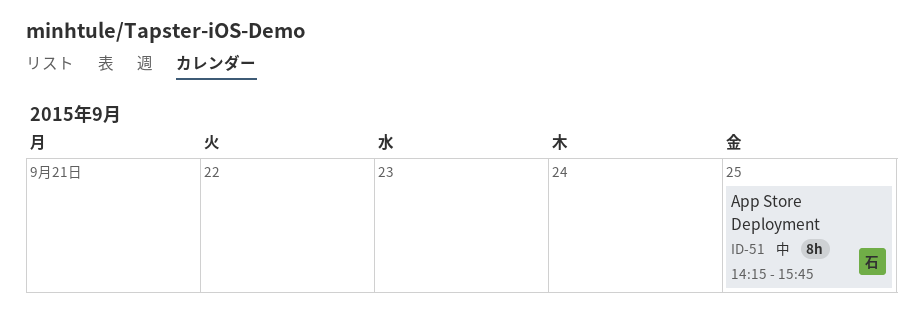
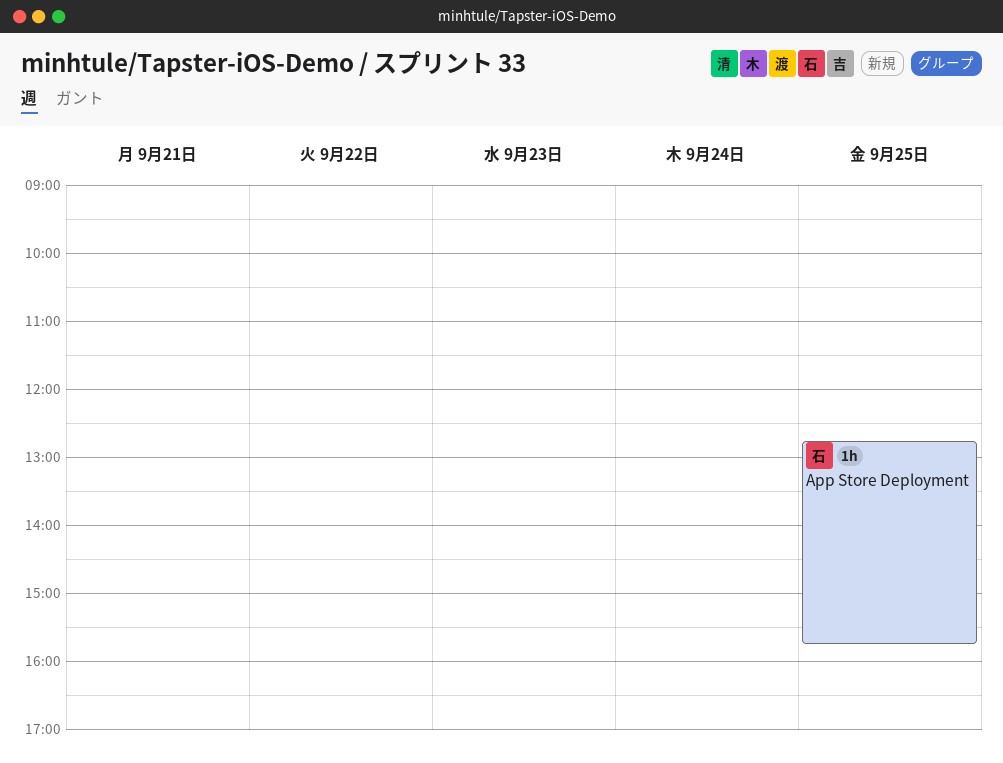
App Store Deployment, estimate: 8h -> 1h
App Store Deployment, begins: 14:15 -> 12:45

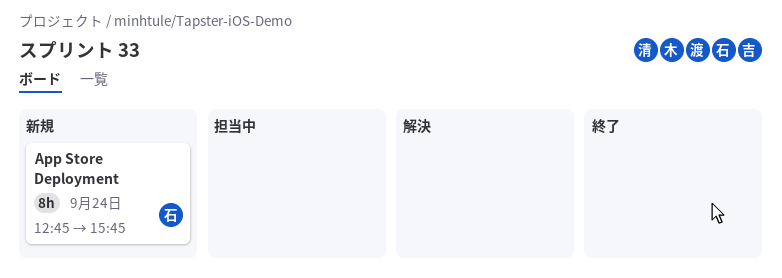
App Store Deployment, estimate: 1h -> 8h
App Store Deployment, day: Sep 25 -> Sep 24

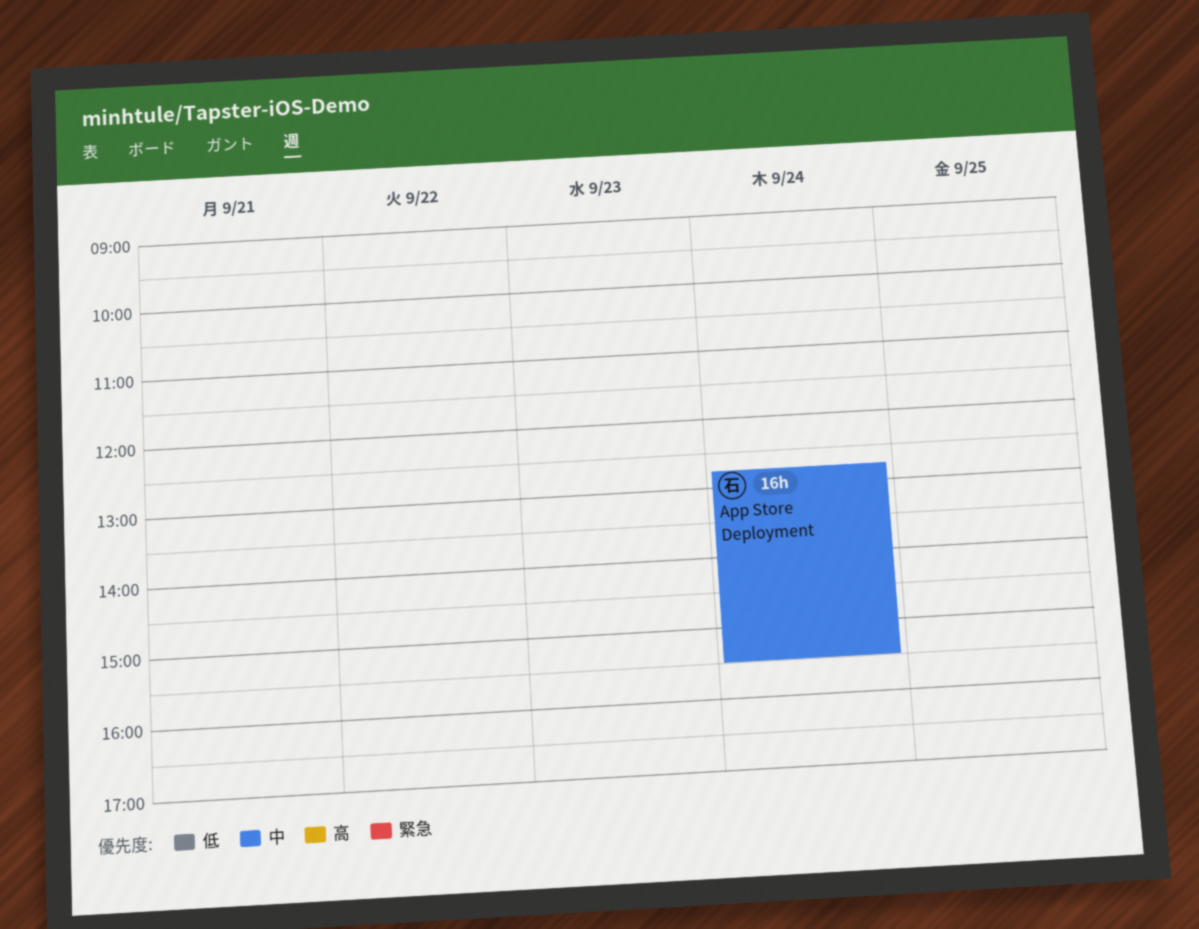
App Store Deployment, estimate: 8h -> 16h
App Store Deployment, ends: 15:45 -> 15:30

